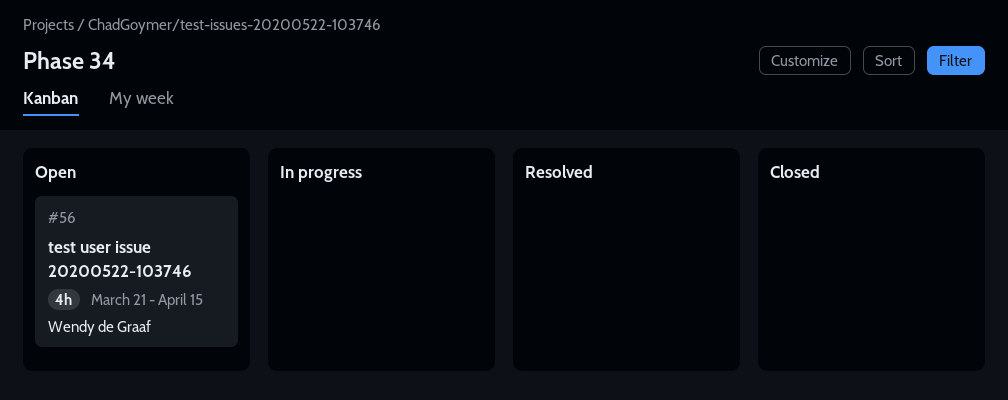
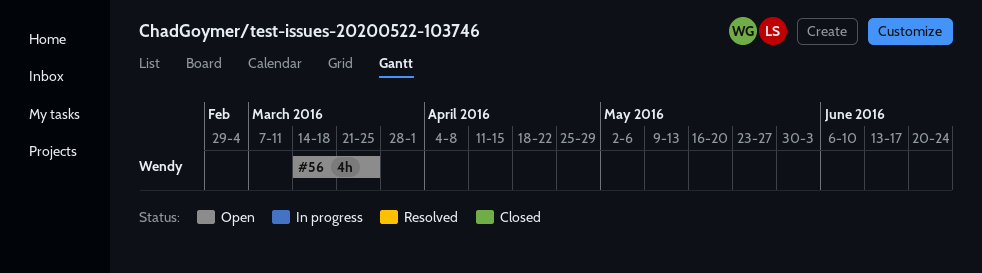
#56, start: Mar 21 -> Mar 14
#56, due: Apr 15 -> Mar 25

